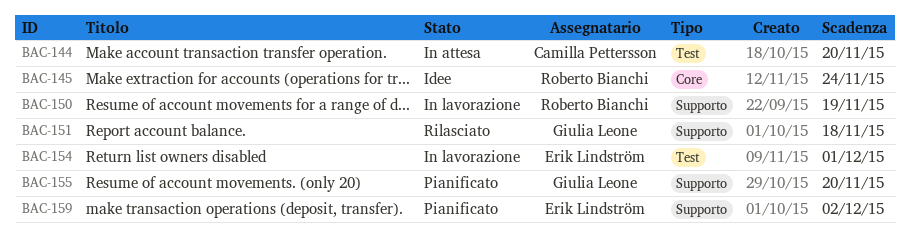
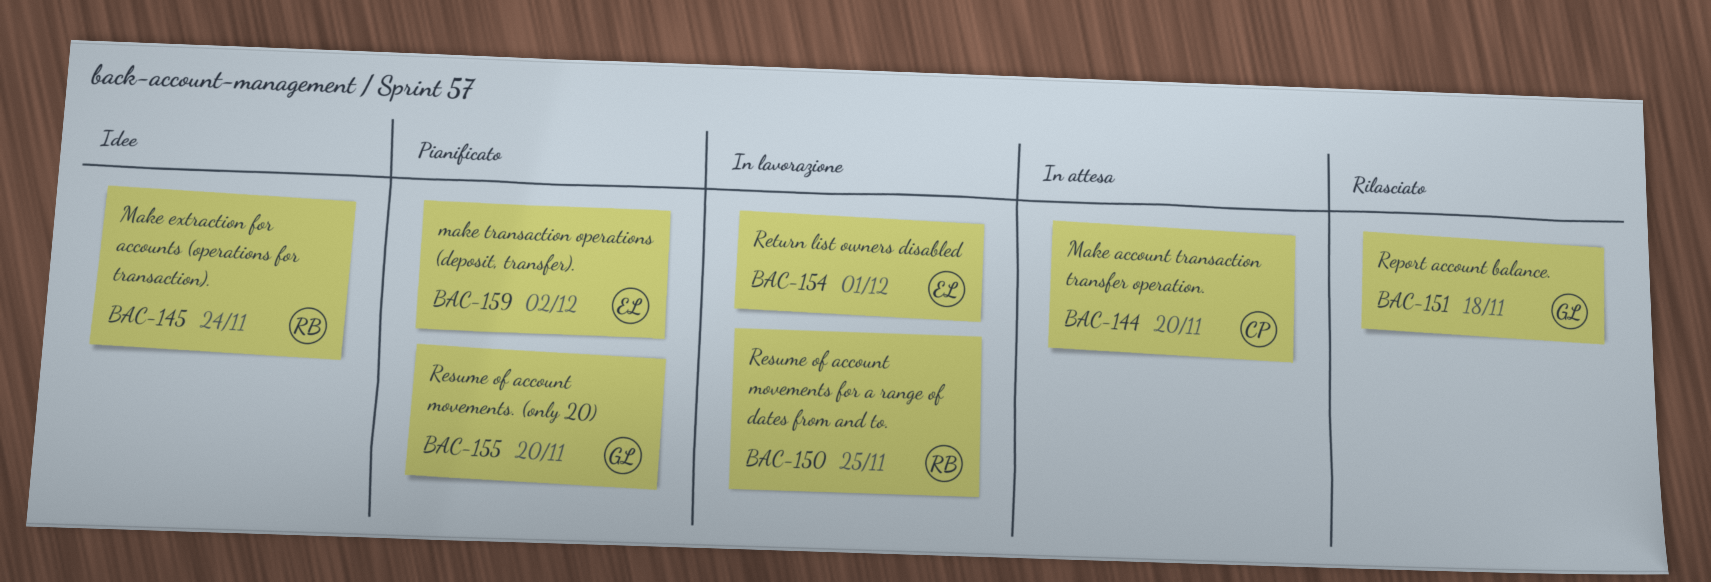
BAC-150, due: Nov 19 -> Nov 25

